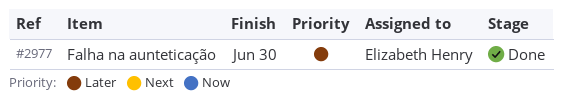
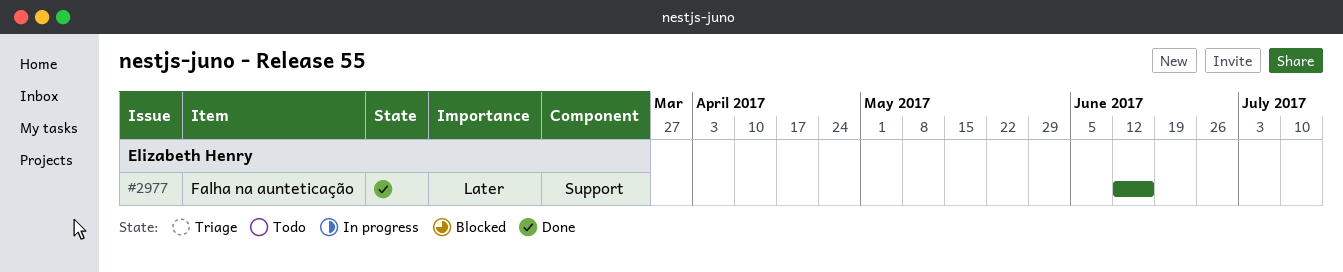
#2977, due: Jun 30 -> Jun 16

